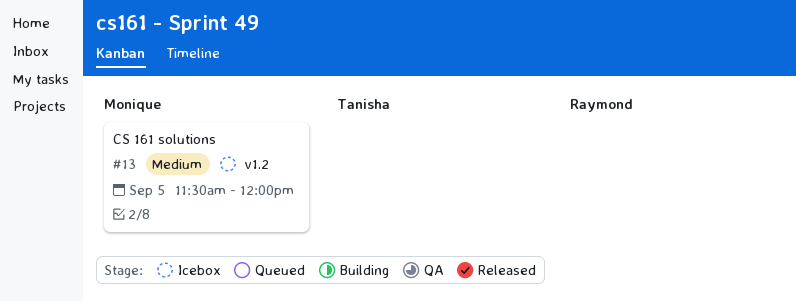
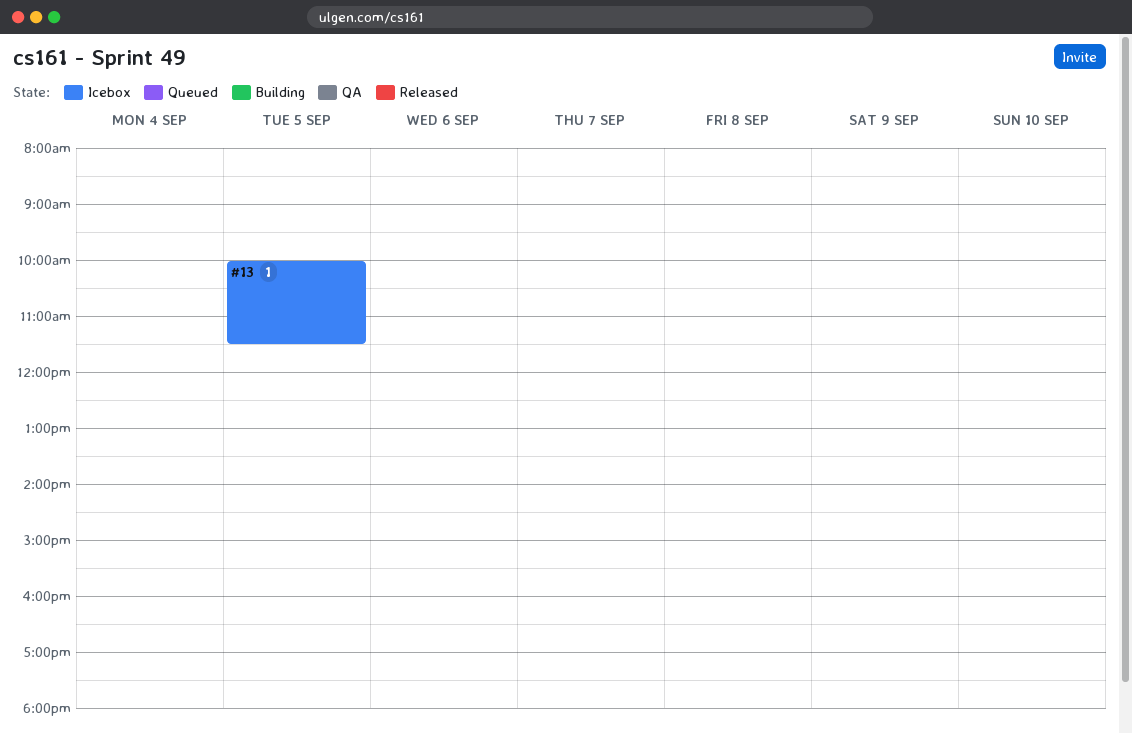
#13, begins: 11:30 -> 10:00
#13, ends: 12:00 -> 11:30

